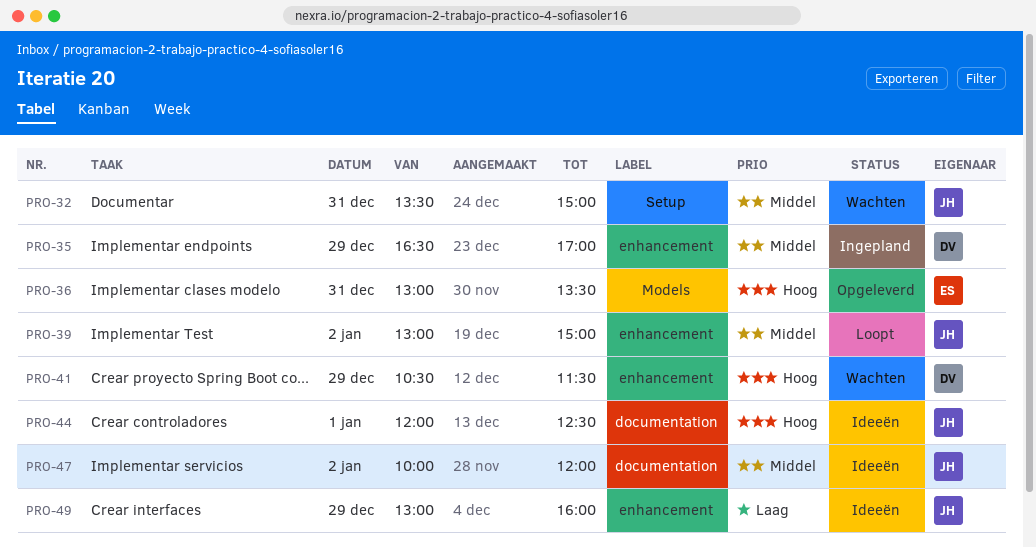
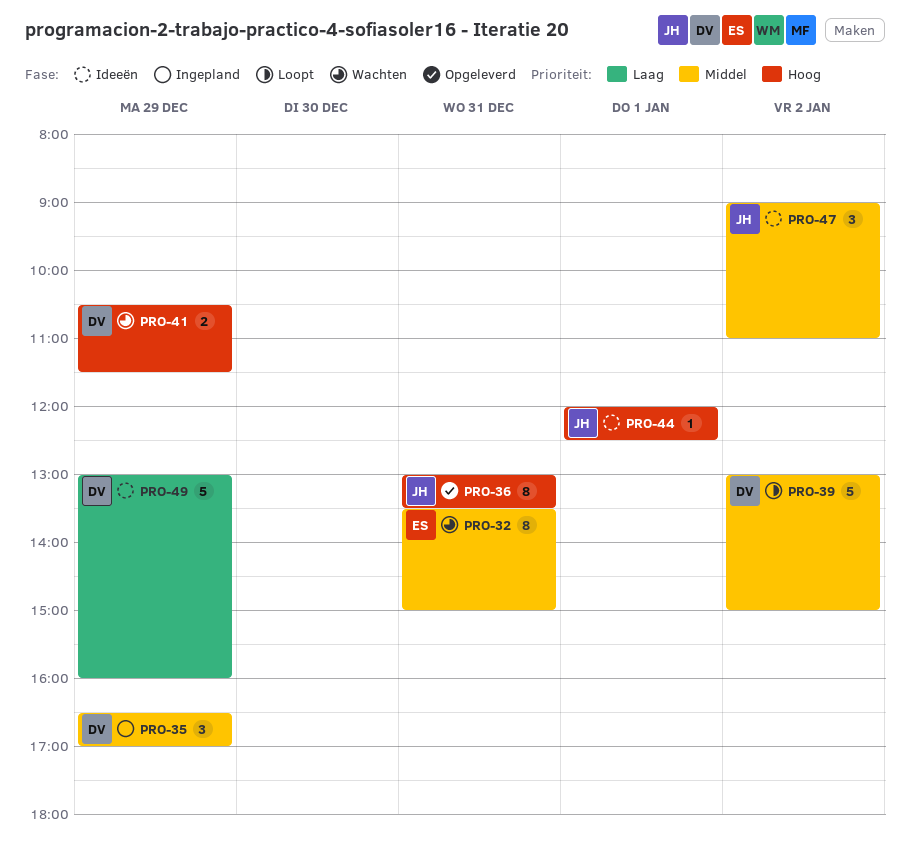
PRO-32, owner: JH -> ES
PRO-36, owner: ES -> JH
PRO-39, owner: JH -> DV
PRO-47, begins: 10:00 -> 09:00
PRO-47, ends: 12:00 -> 11:00
PRO-49, owner: JH -> DV

